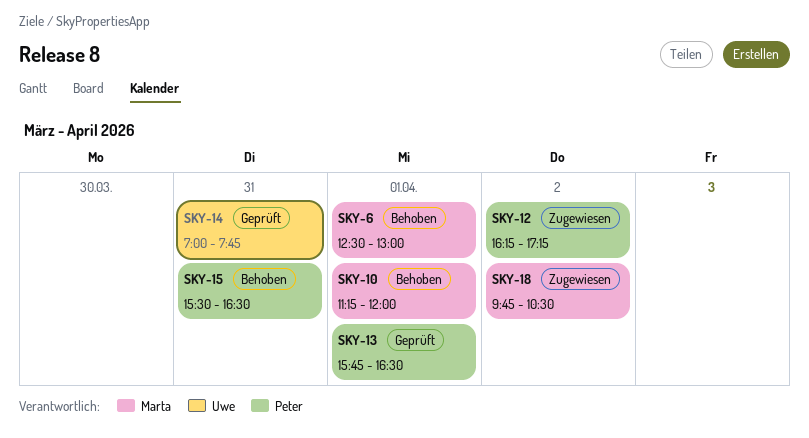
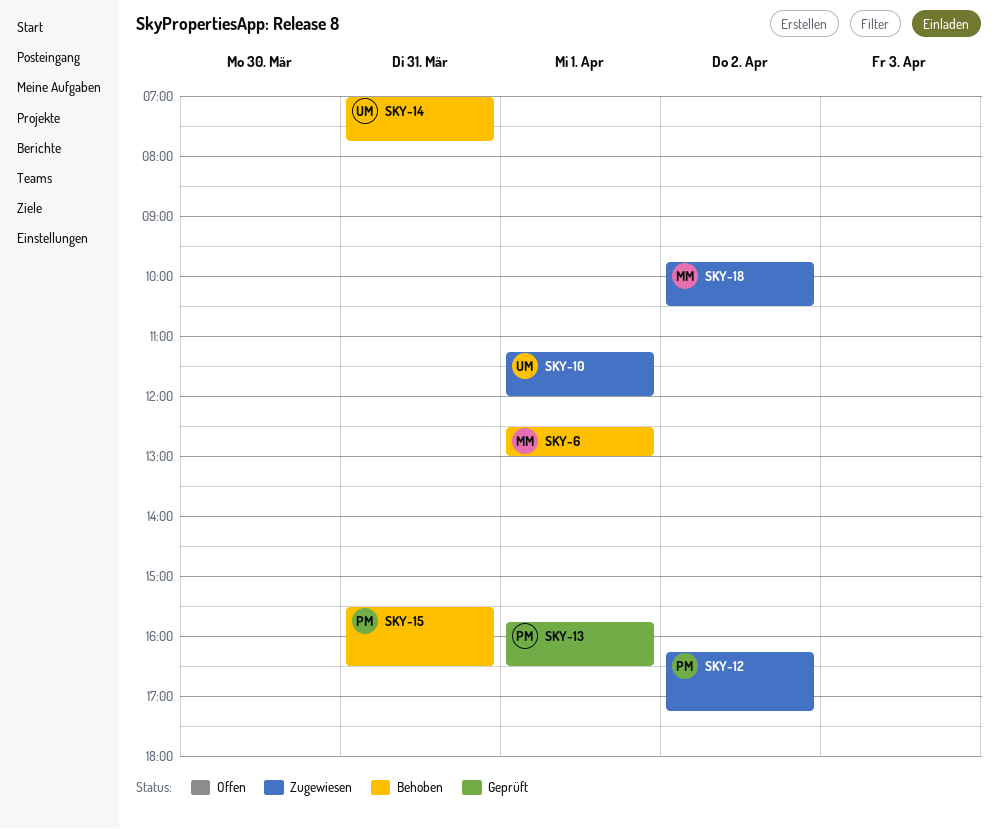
SKY-10, status: Behoben -> Zugewiesen
SKY-10, owner: Marta -> Uwe
SKY-14, status: Geprüft -> Behoben

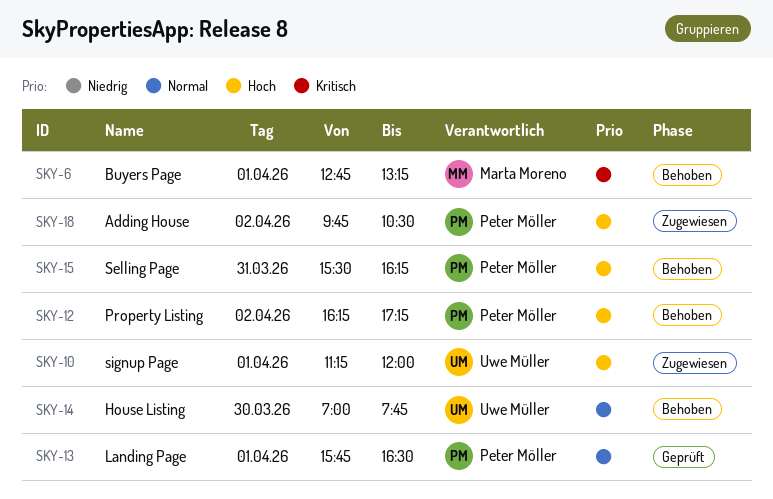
SKY-6, begins: 12:30 -> 12:45
SKY-6, ends: 13:00 -> 13:15
SKY-12, status: Zugewiesen -> Behoben
SKY-14, day: Mar 31 -> Mar 30
SKY-15, ends: 16:30 -> 16:15
SKY-18, owner: Marta Moreno -> Peter Möller

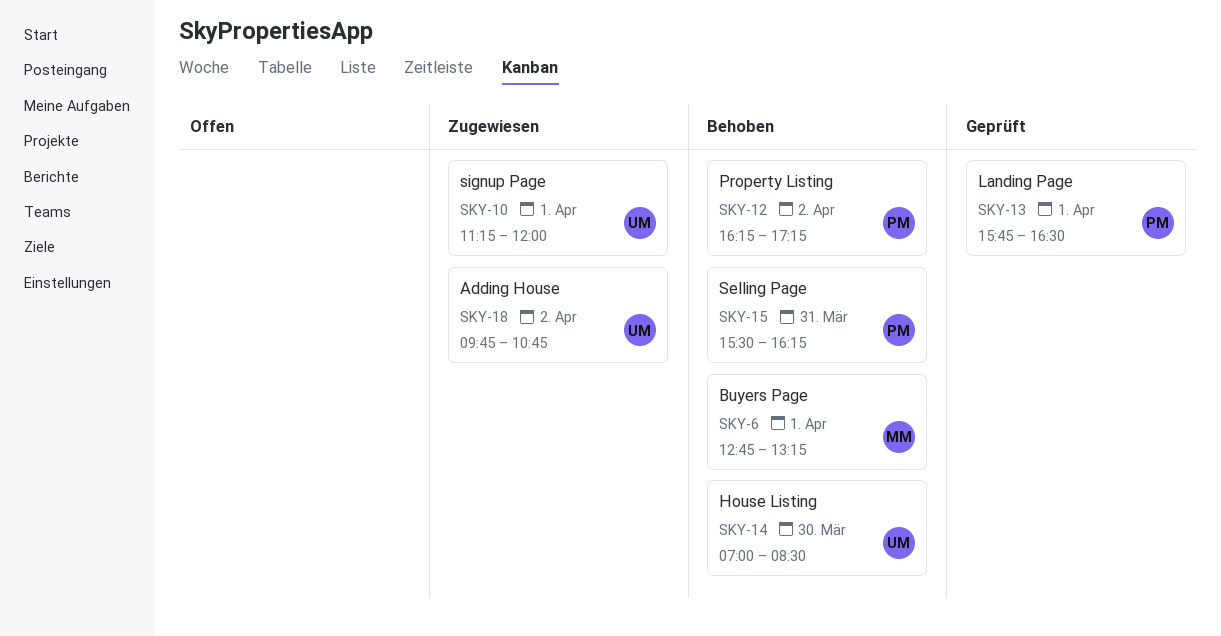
SKY-14, ends: 07:45 -> 08:30
SKY-18, owner: Peter Möller -> Uwe Müller
SKY-18, ends: 10:30 -> 10:45

